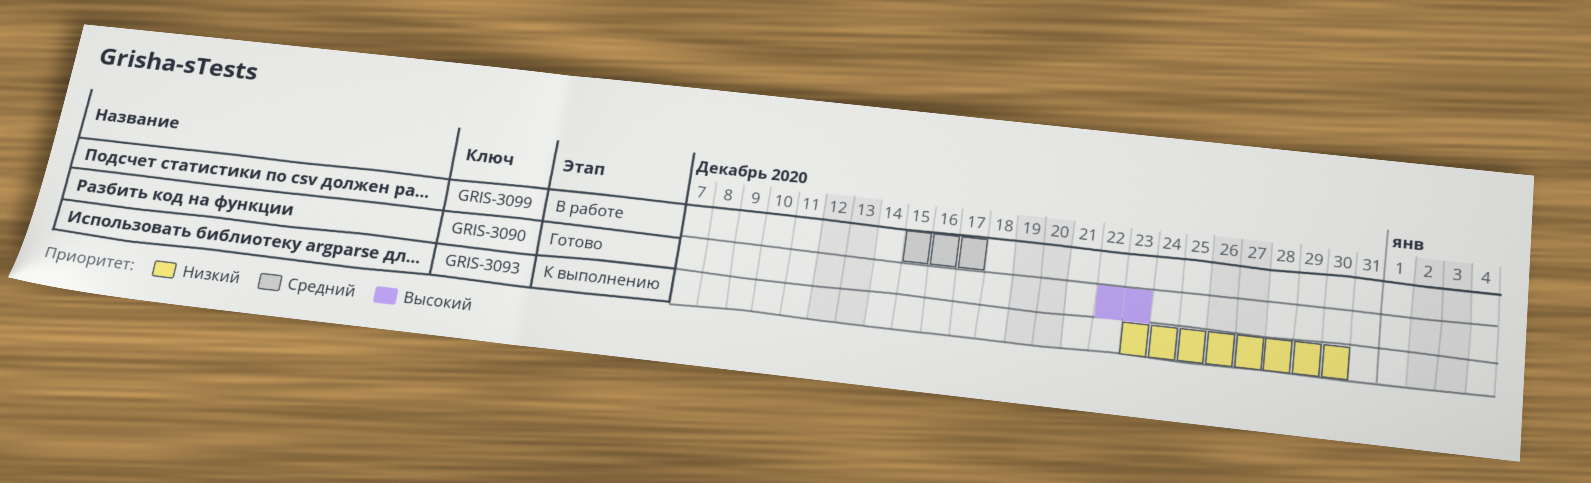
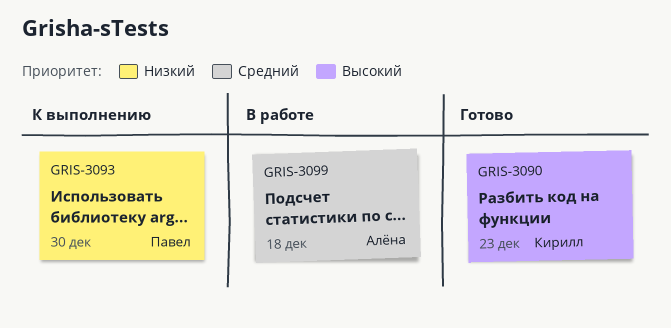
GRIS-3099, due: Dec 17 -> Dec 18

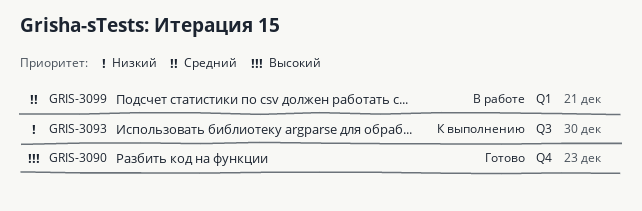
GRIS-3099, due: Dec 18 -> Dec 21

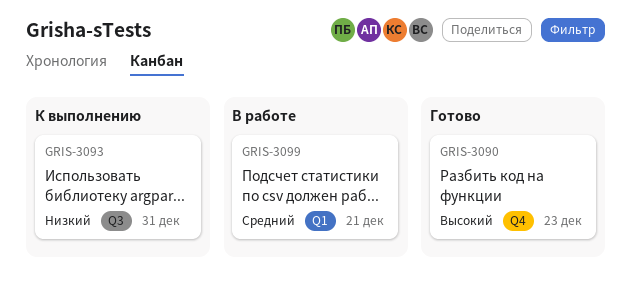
GRIS-3093, due: Dec 30 -> Dec 31

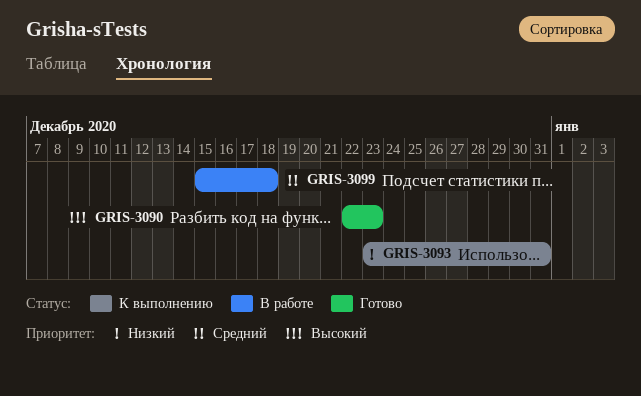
GRIS-3099, due: Dec 21 -> Dec 18

